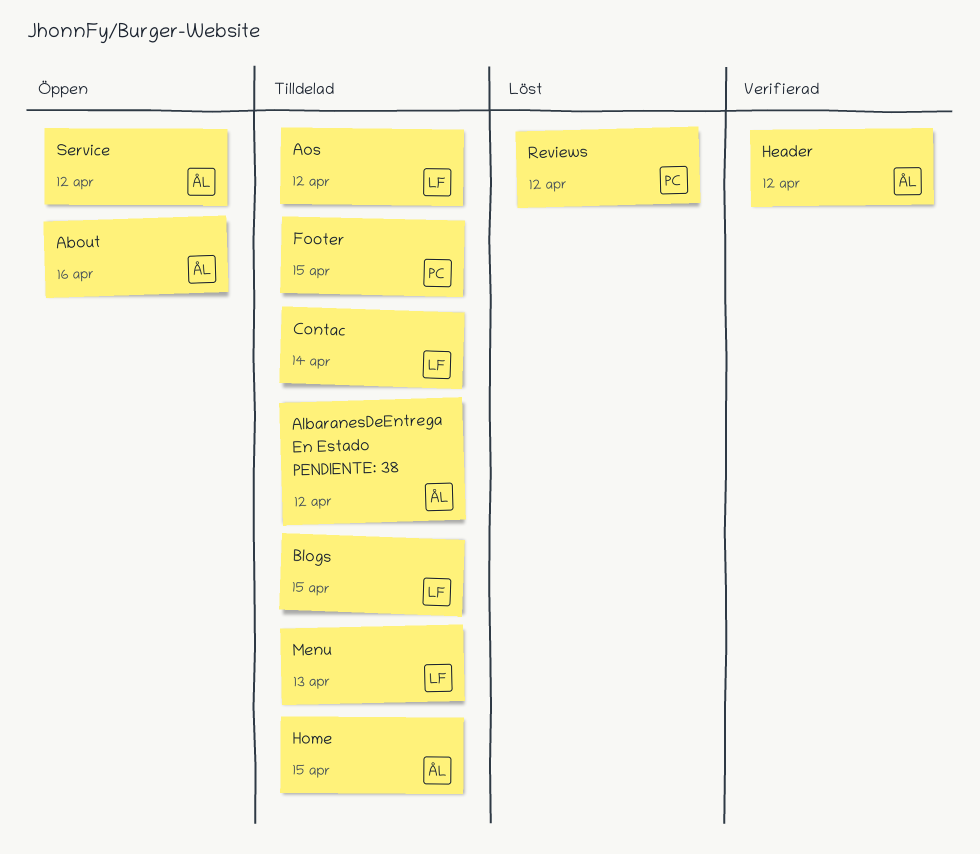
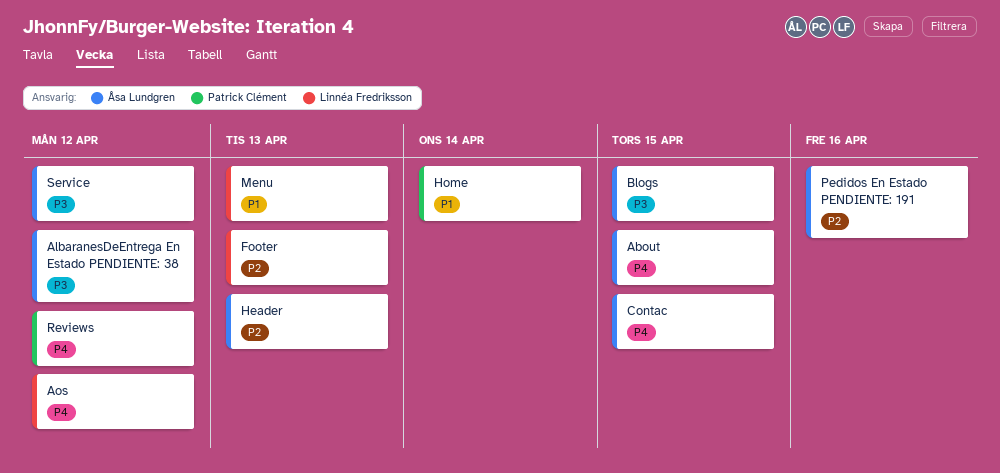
About, due: Apr 16 -> Apr 15
Blogs, owner: Linnéa Fredriksson -> Åsa Lundgren
Contac, owner: Linnéa Fredriksson -> Åsa Lundgren
Contac, due: Apr 14 -> Apr 15
Footer, owner: Patrick Clément -> Linnéa Fredriksson
Footer, due: Apr 15 -> Apr 13
Header, due: Apr 12 -> Apr 13
Home, owner: Åsa Lundgren -> Patrick Clément
Home, due: Apr 15 -> Apr 14
Pedidos En Estado PENDIENTE: 191: none -> present

